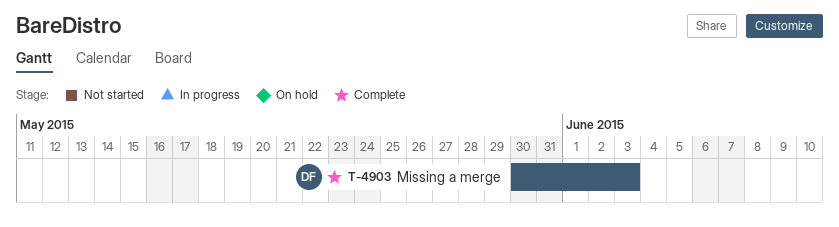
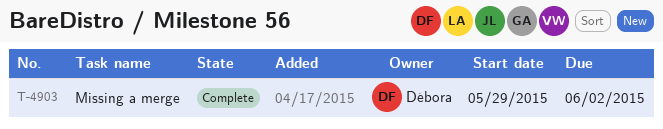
T-4903, start: May 30 -> May 29
T-4903, due: Jun 3 -> Jun 2

